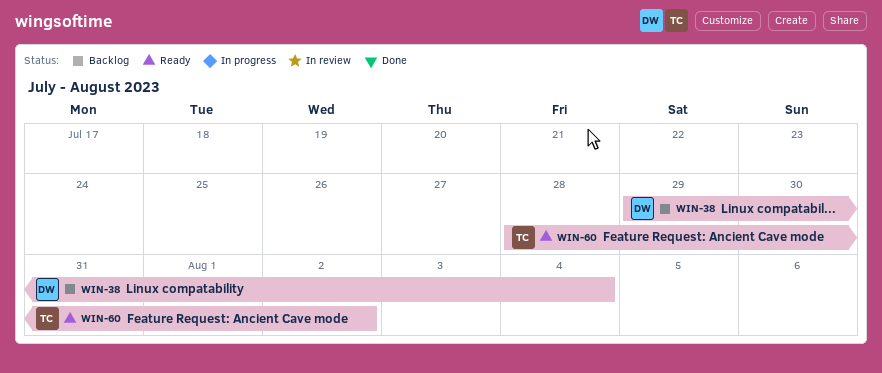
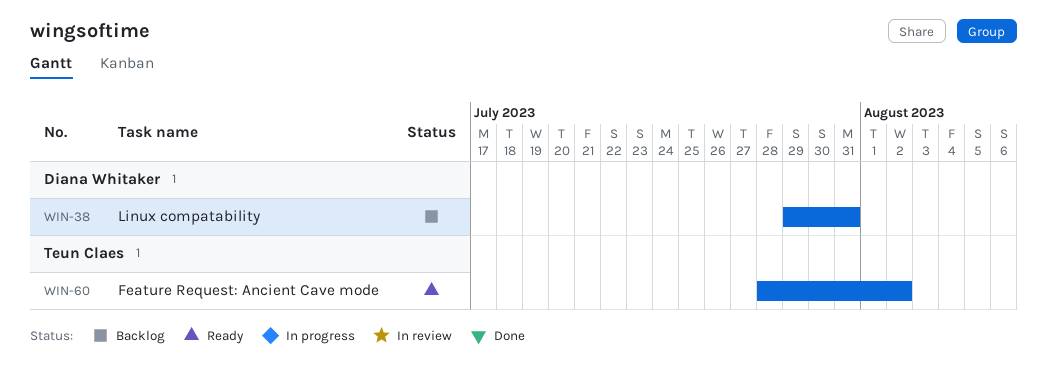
WIN-38, due: Aug 4 -> Jul 31

